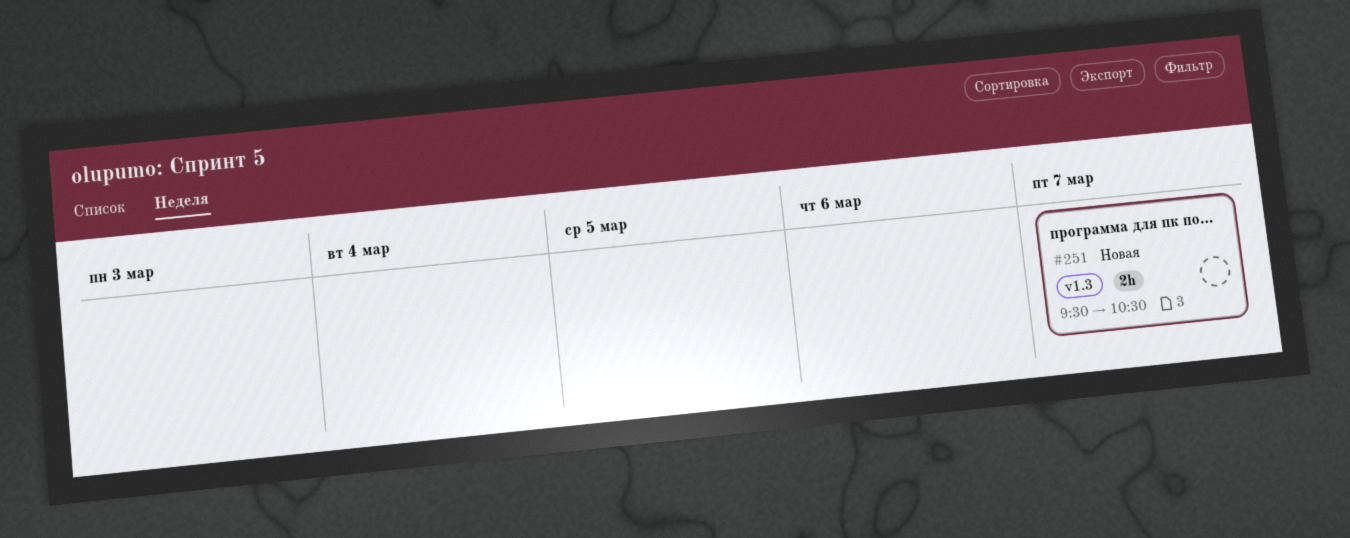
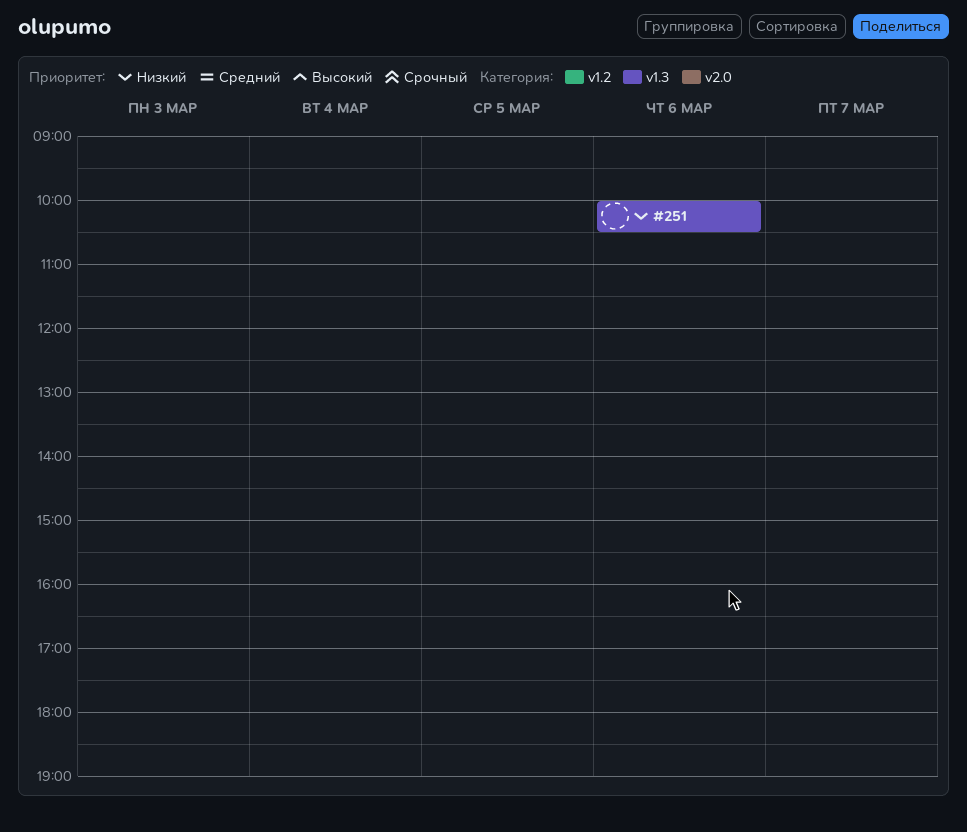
#251, day: Mar 7 -> Mar 6
#251, begins: 09:30 -> 10:00

